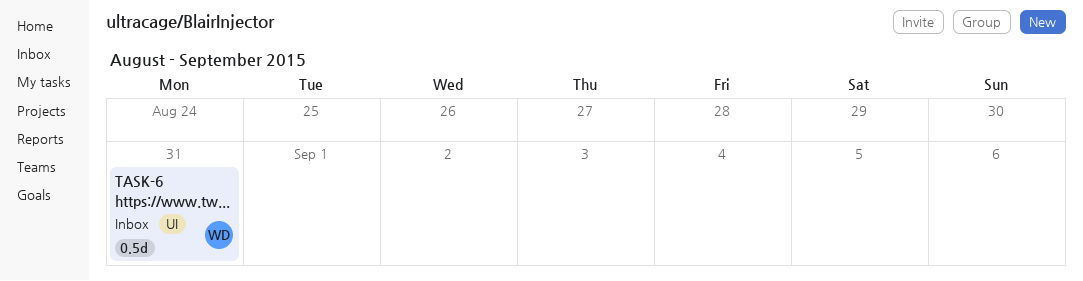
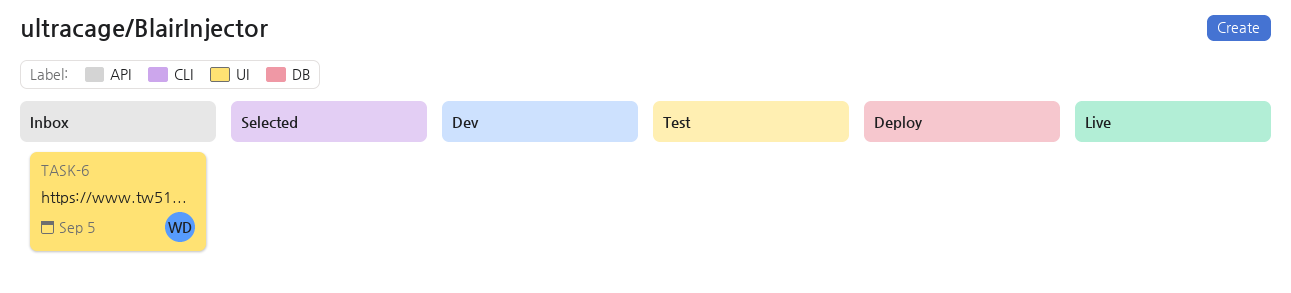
TASK-6, due: Aug 31 -> Sep 5

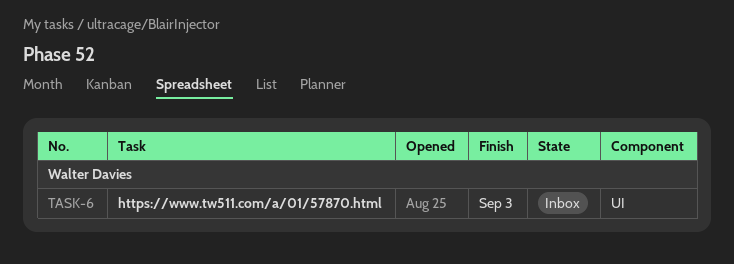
TASK-6, due: Sep 5 -> Sep 3

